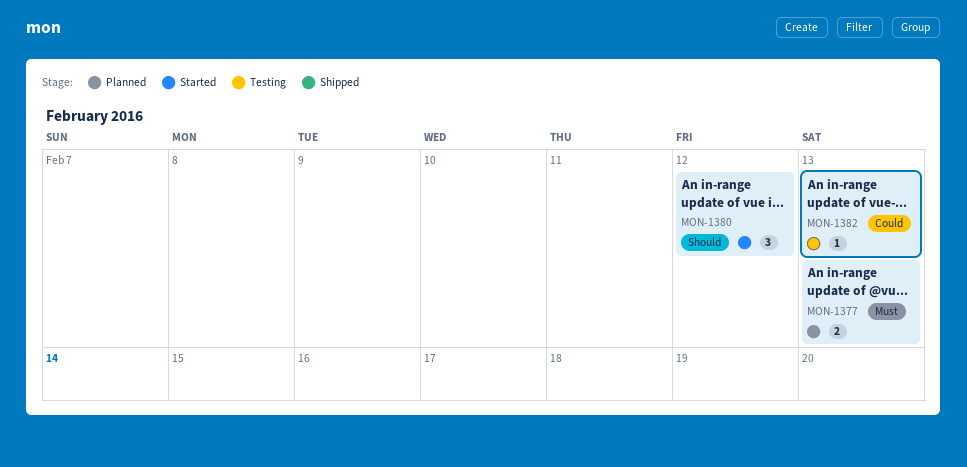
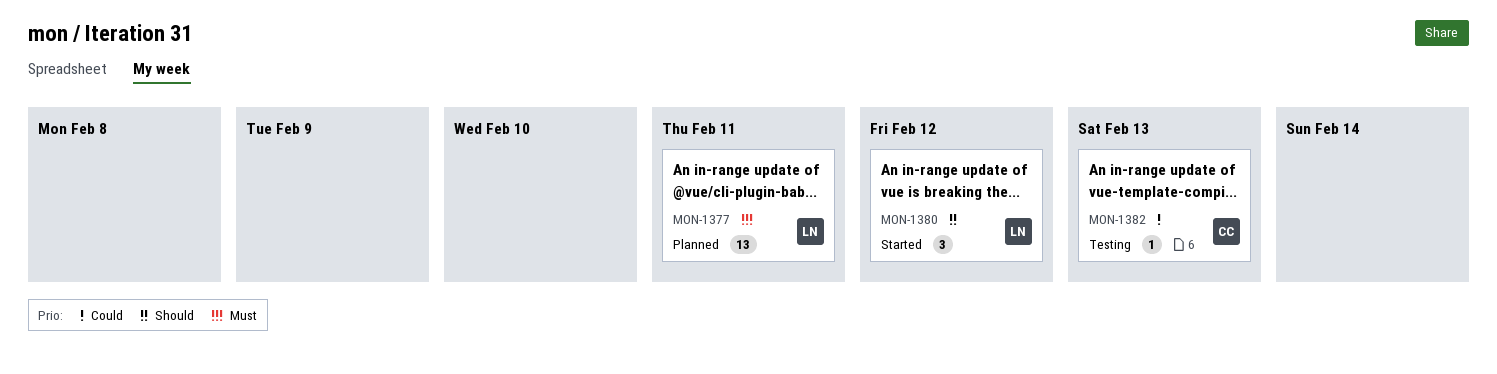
MON-1377, estimate: 2 -> 13
MON-1377, due: Feb 13 -> Feb 11

